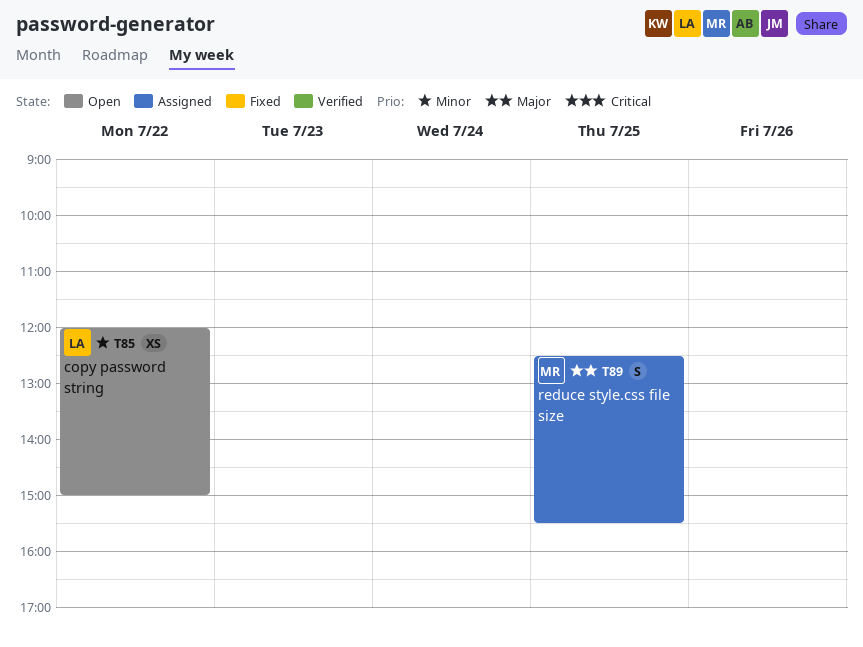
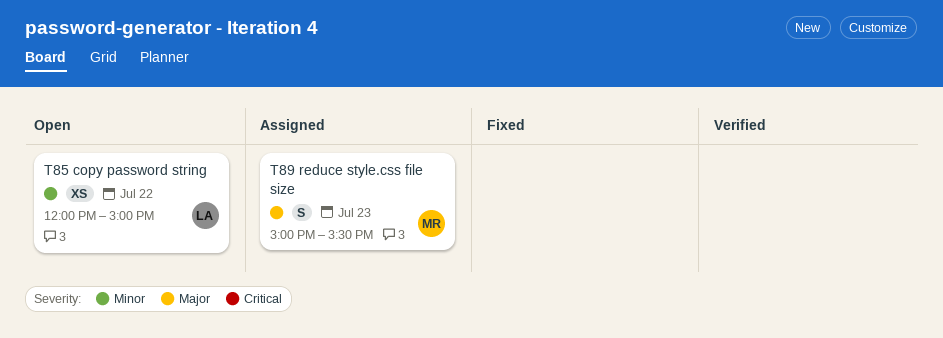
T89, day: Jul 25 -> Jul 23
T89, begins: 12:30 -> 15:00

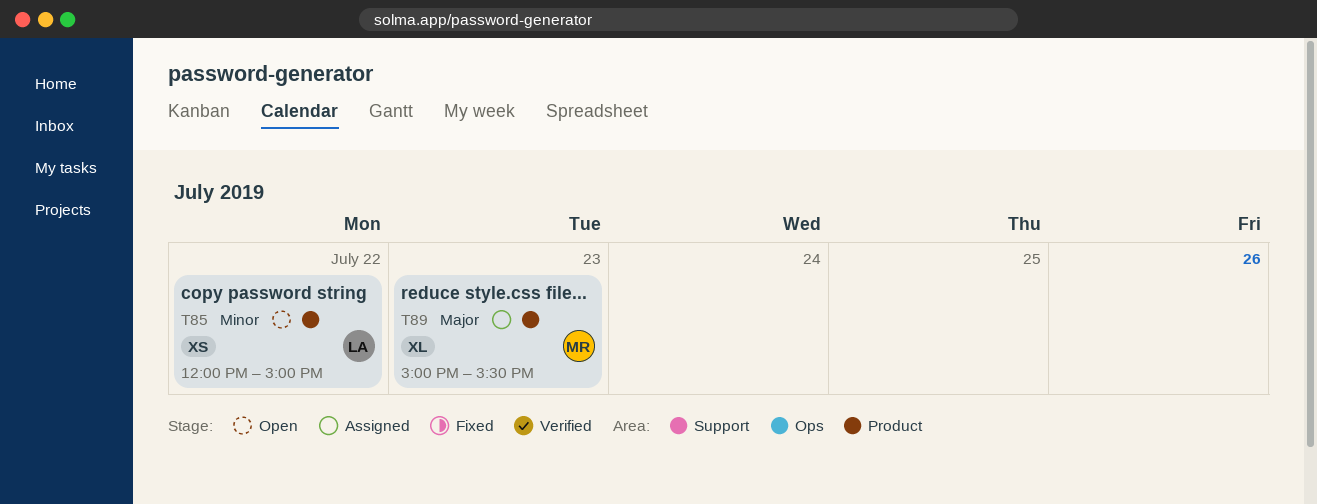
T89, estimate: S -> XL

